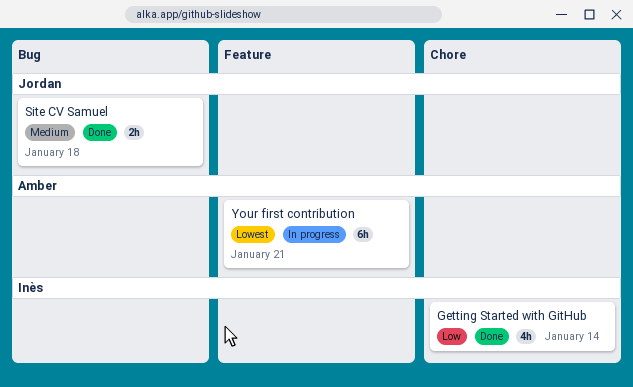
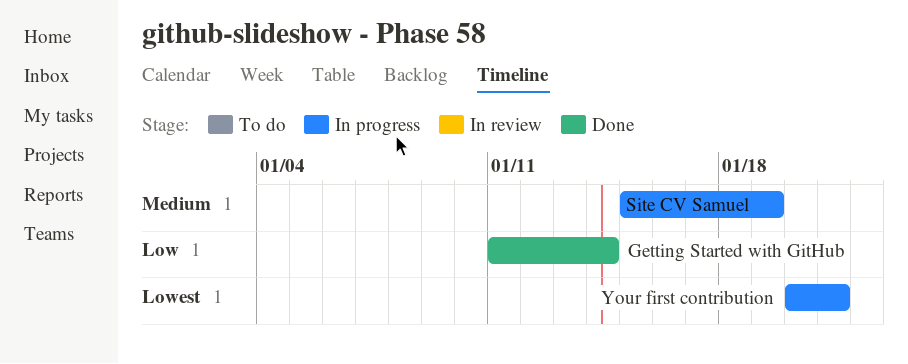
Site CV Samuel, status: Done -> In progress
Site CV Samuel, due: Jan 18 -> Jan 19

